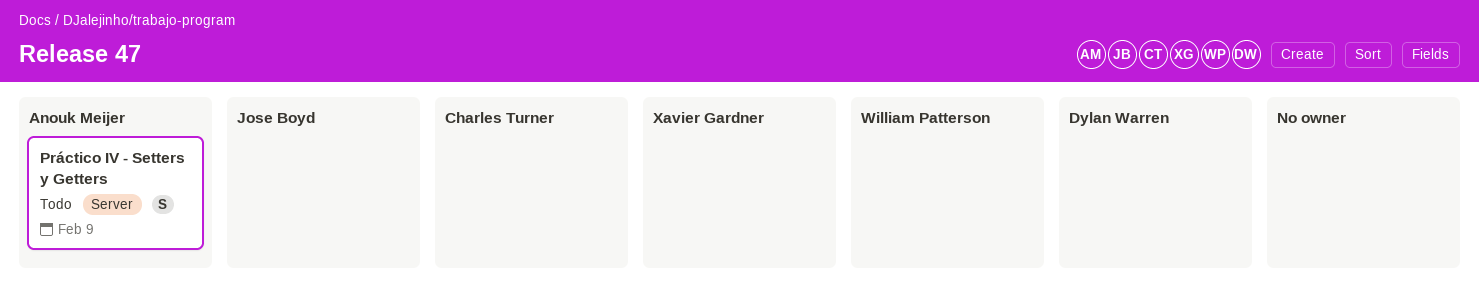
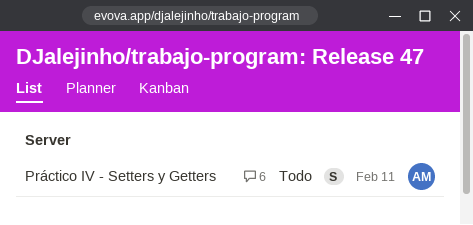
Práctico IV - Setters y Getters, due: Feb 9 -> Feb 11

